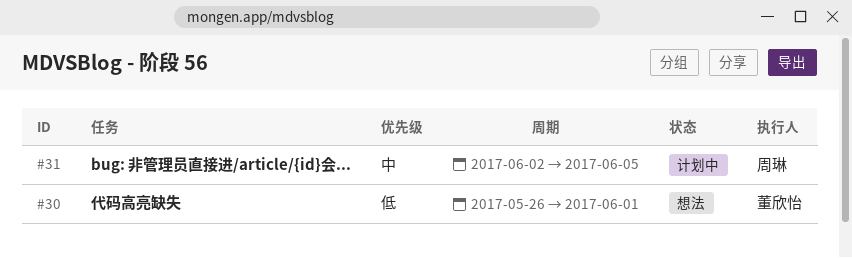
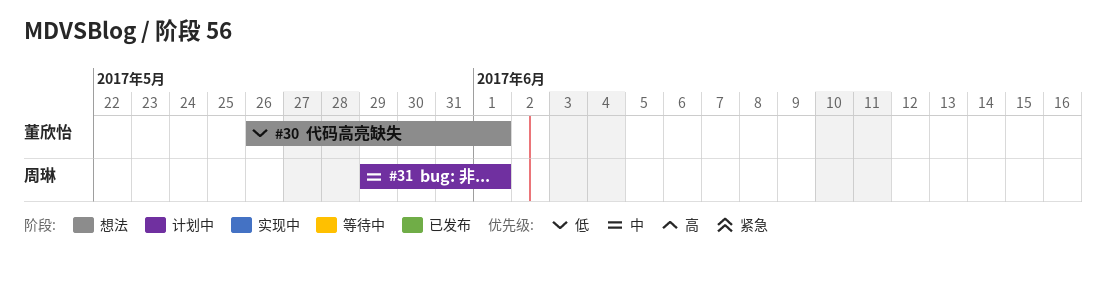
#31, start: Jun 2 -> May 29
#31, due: Jun 5 -> Jun 1

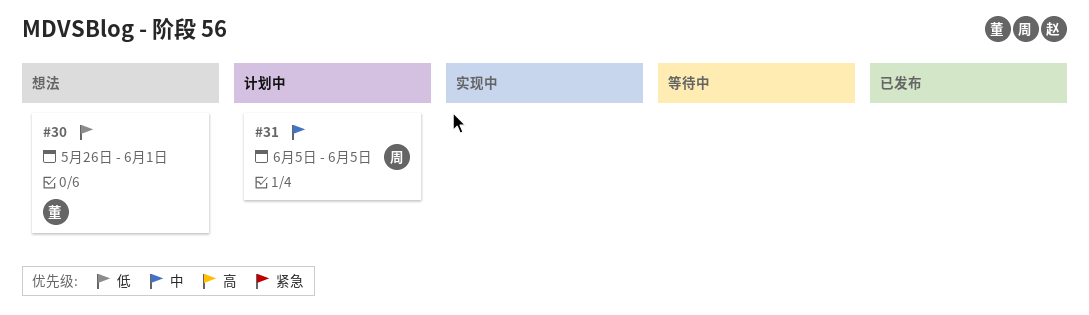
#31, start: May 29 -> Jun 5
#31, due: Jun 1 -> Jun 5

